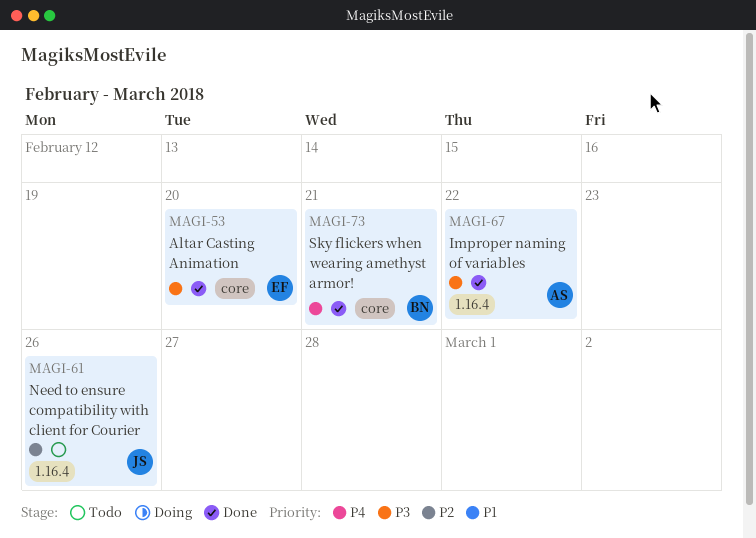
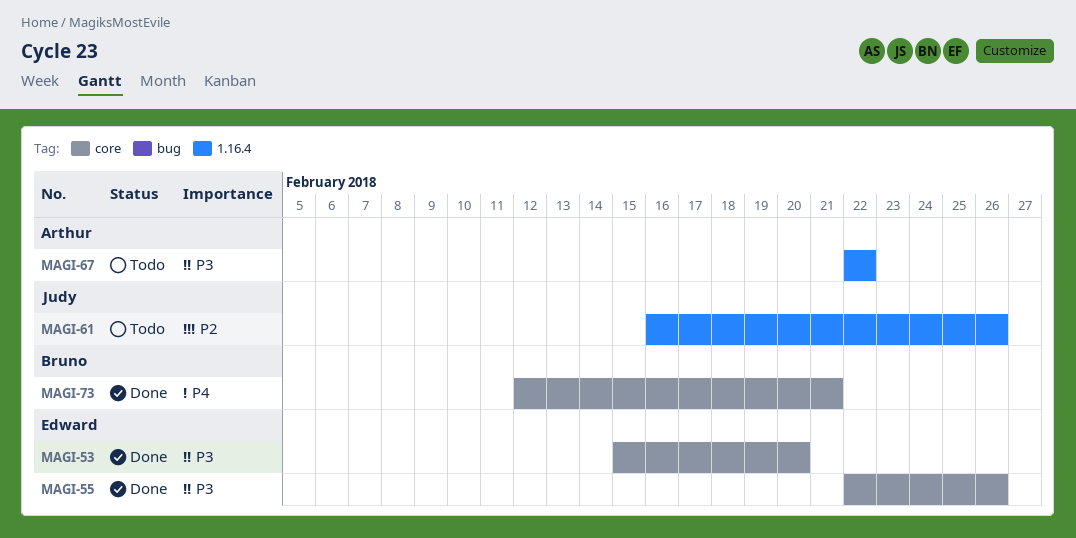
MAGI-55: none -> present
MAGI-67, status: Done -> Todo

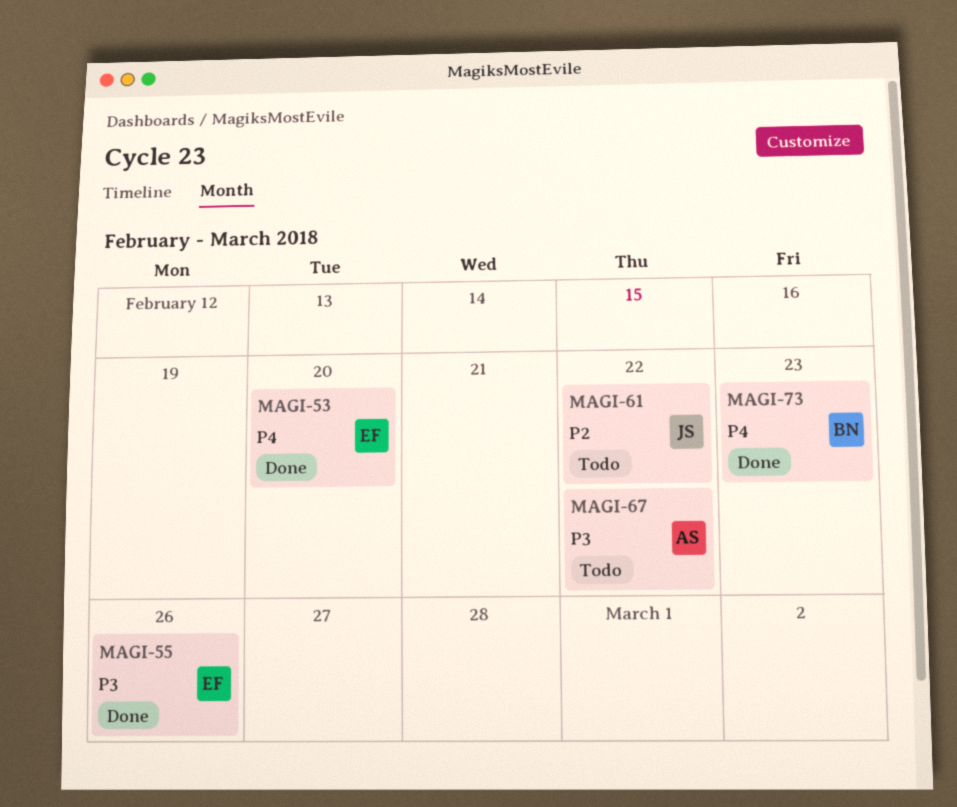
MAGI-53, priority: P3 -> P4
MAGI-61, due: Feb 26 -> Feb 22
MAGI-73, due: Feb 21 -> Feb 23

